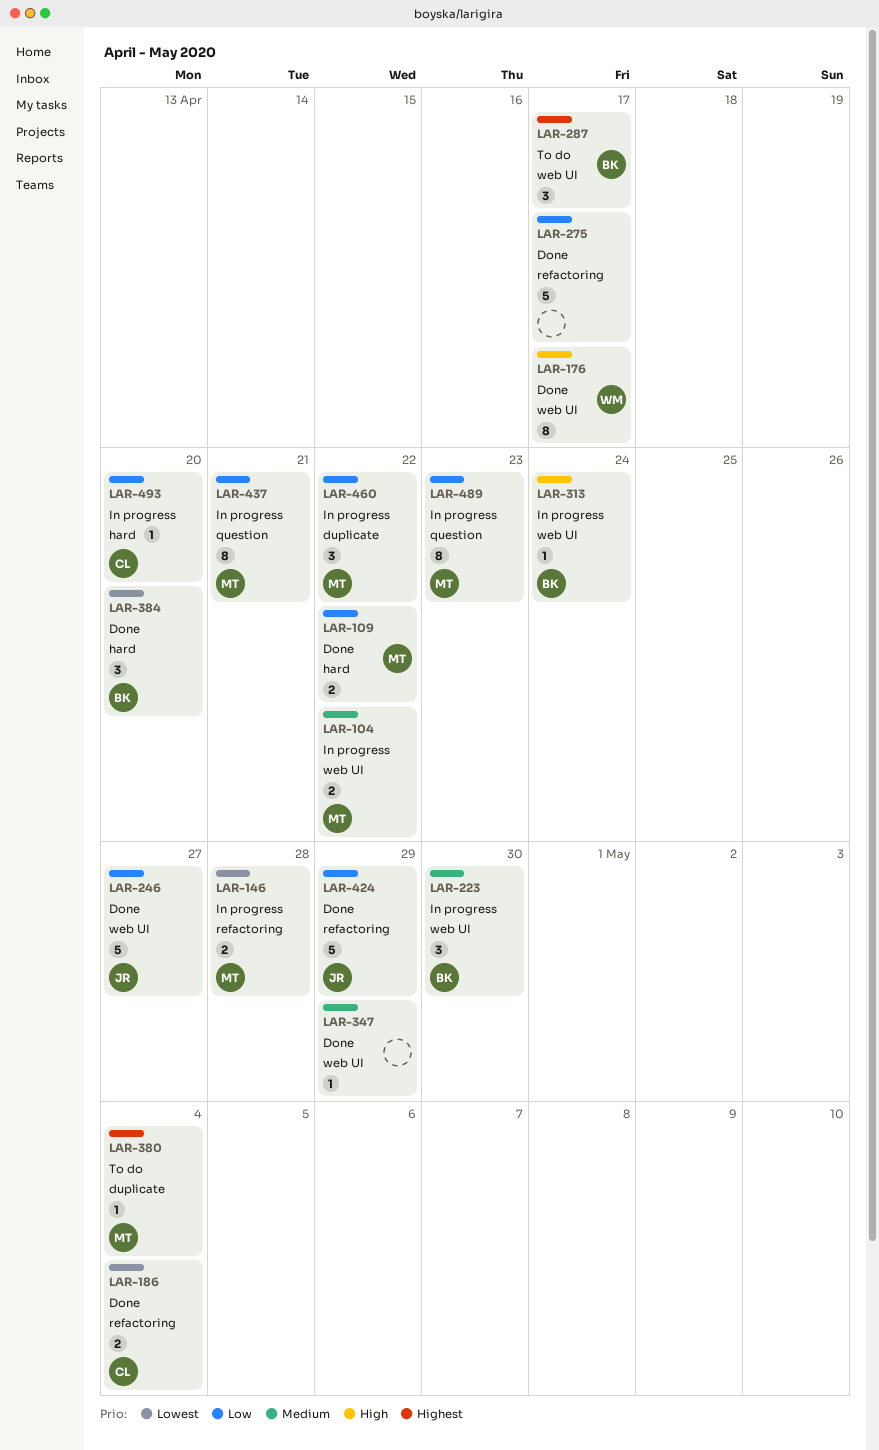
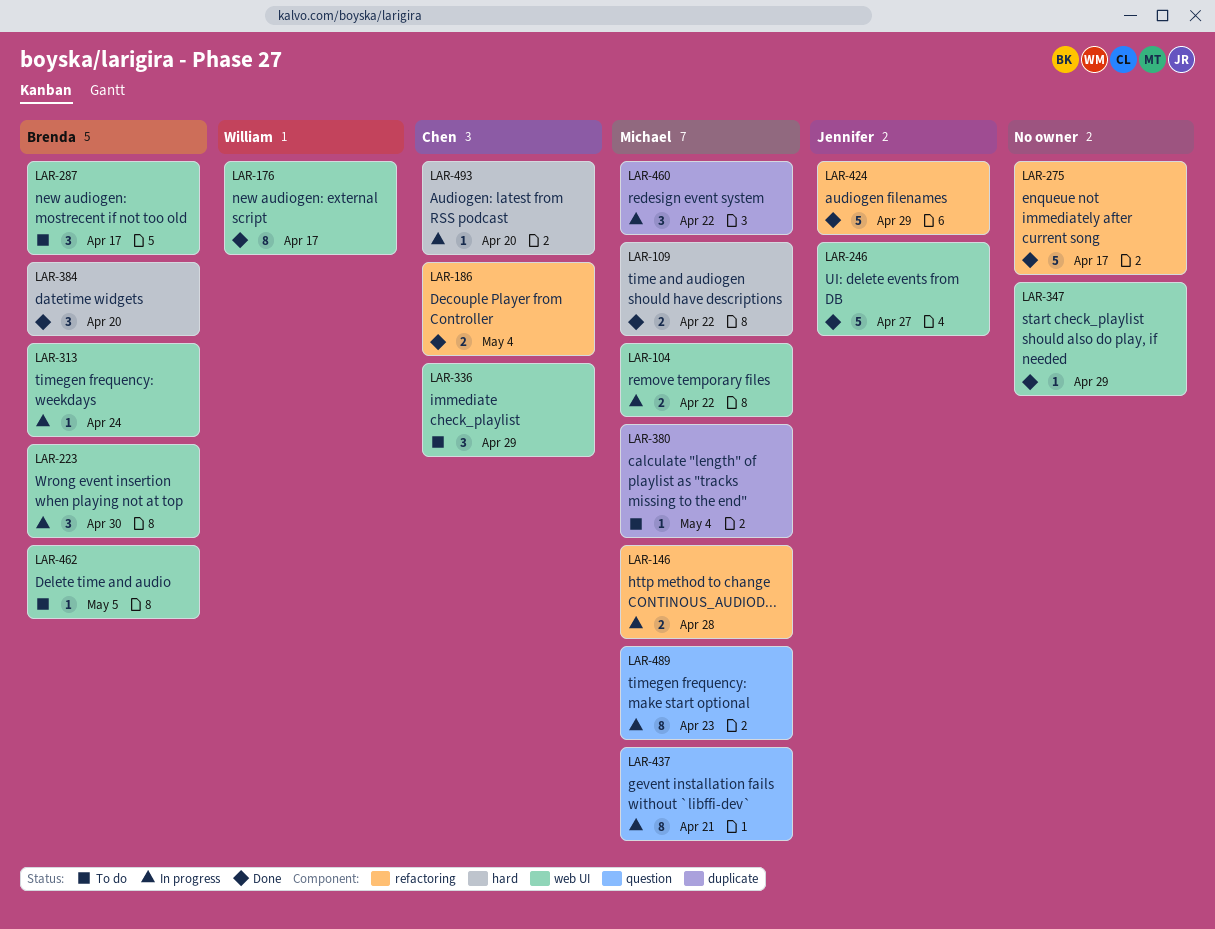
LAR-336: none -> present
LAR-462: none -> present

